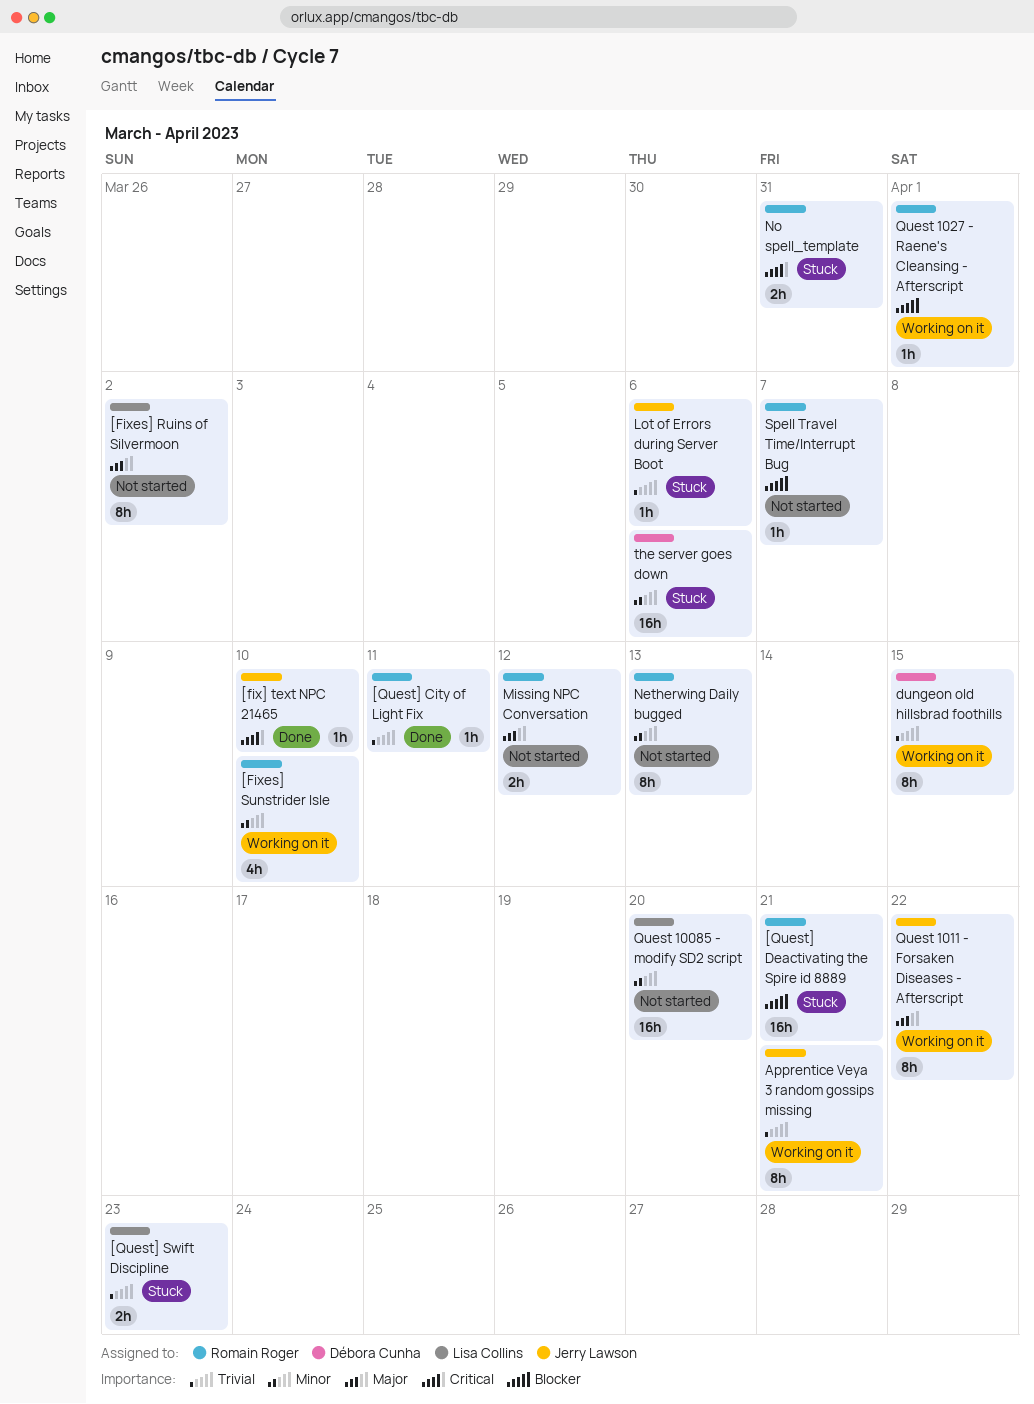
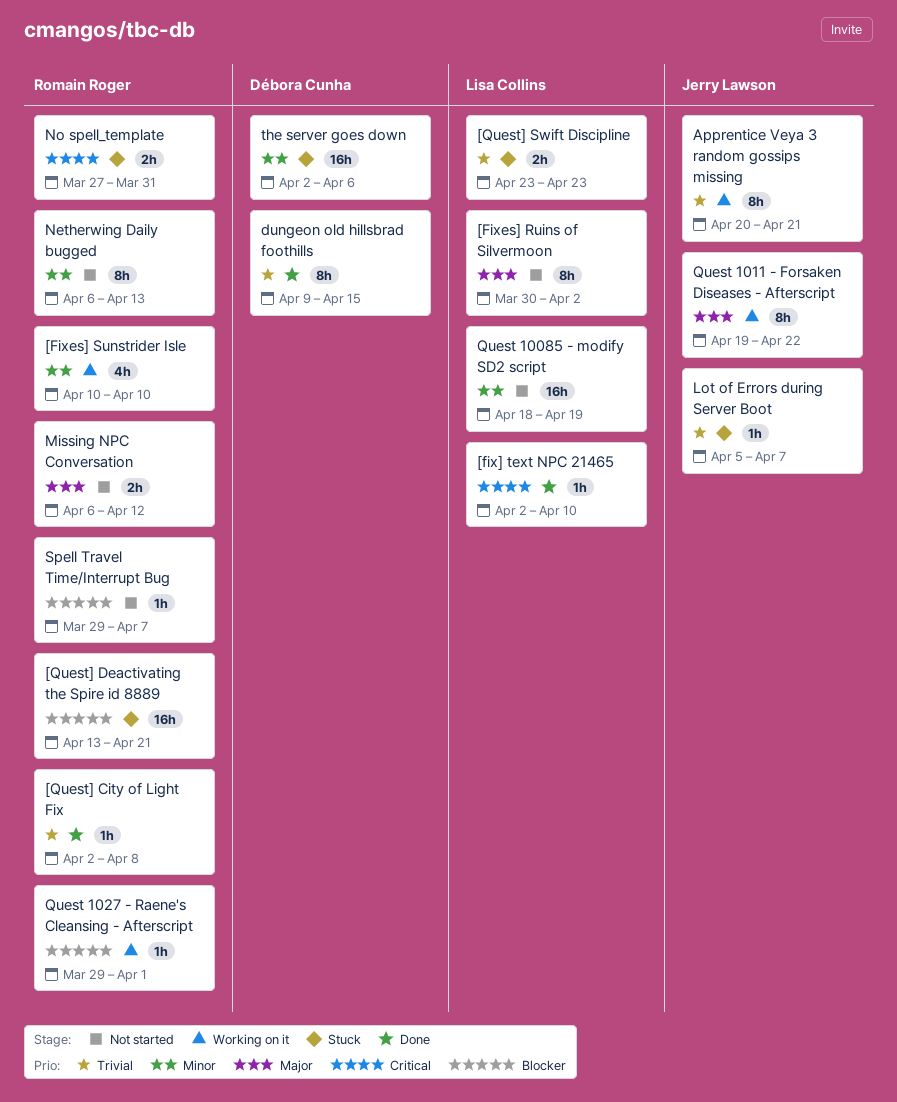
[fix] text NPC 21465, owner: Jerry Lawson -> Lisa Collins
[Quest] City of Light Fix, due: Apr 11 -> Apr 8
dungeon old hillsbrad foothills, status: Working on it -> Done
Lot of Errors during Server Boot, due: Apr 6 -> Apr 7
Quest 10085 - modify SD2 script, due: Apr 20 -> Apr 19

